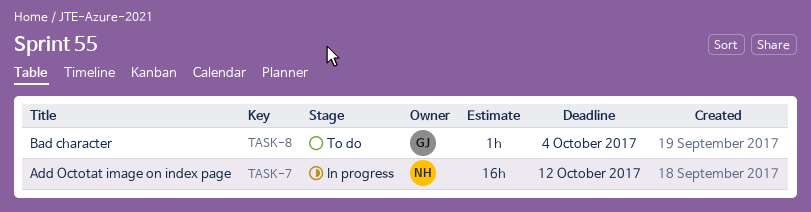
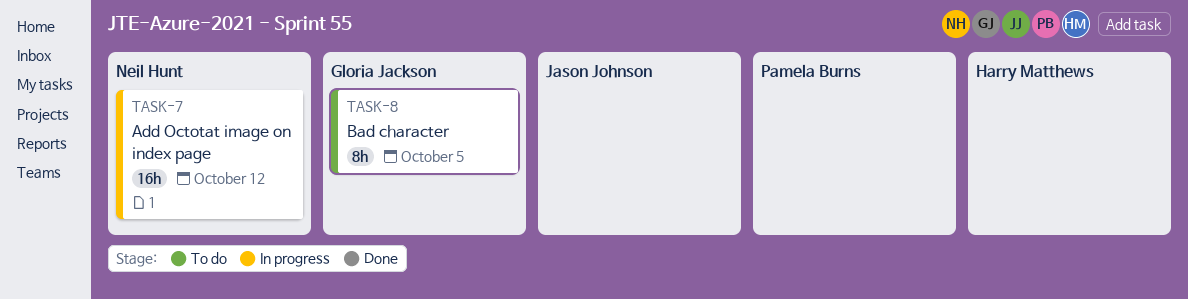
TASK-8, estimate: 1h -> 8h
TASK-8, due: Oct 4 -> Oct 5

